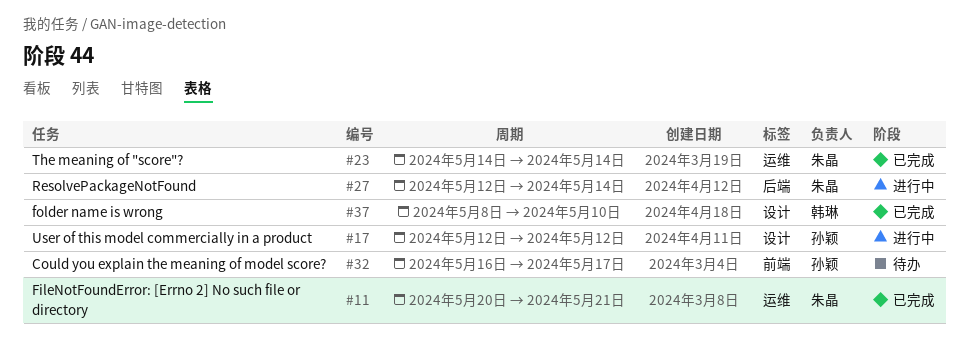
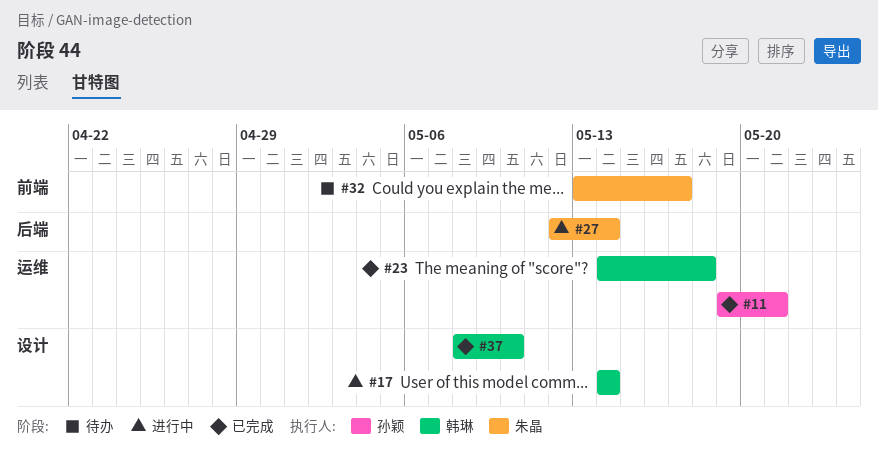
#11, owner: 朱晶 -> 孙颖
#11, start: May 20 -> May 19
#17, owner: 孙颖 -> 韩琳
#17, start: May 12 -> May 14
#17, due: May 12 -> May 14
#23, owner: 朱晶 -> 韩琳
#23, due: May 14 -> May 18
#32, owner: 孙颖 -> 朱晶
#32, start: May 16 -> May 13

